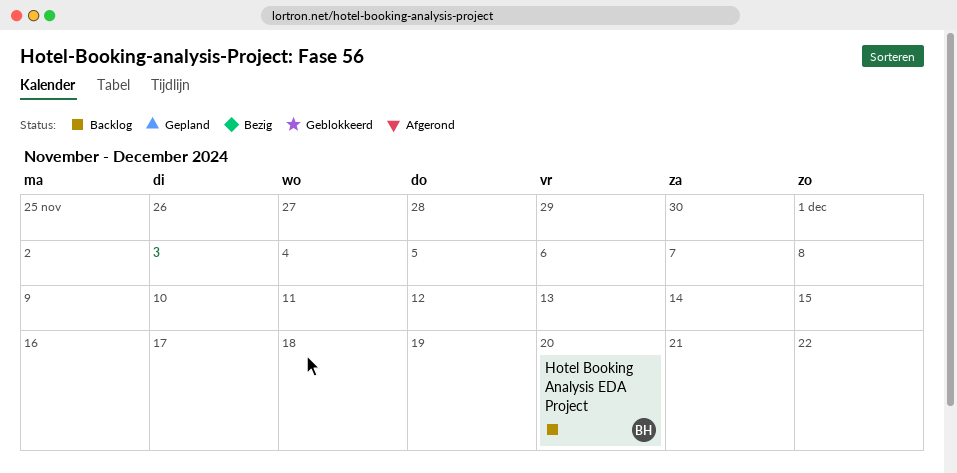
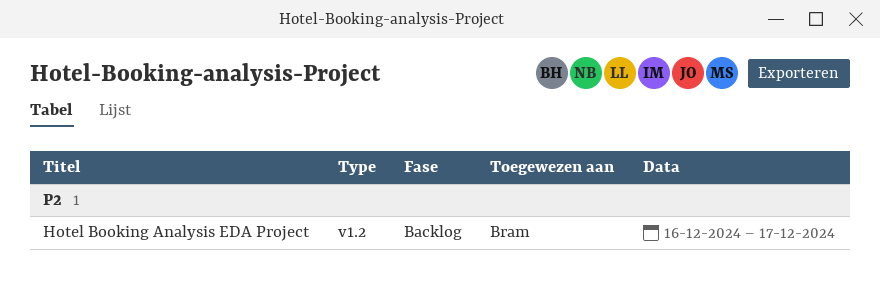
Hotel Booking Analysis EDA Project, due: Dec 20 -> Dec 17

